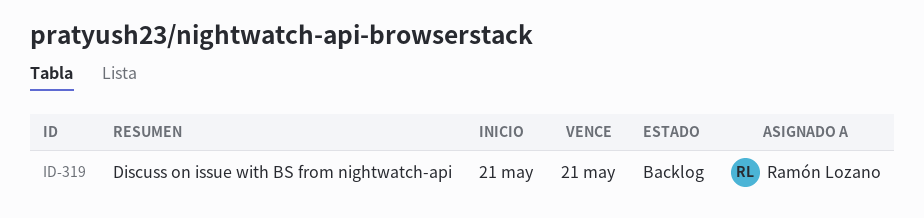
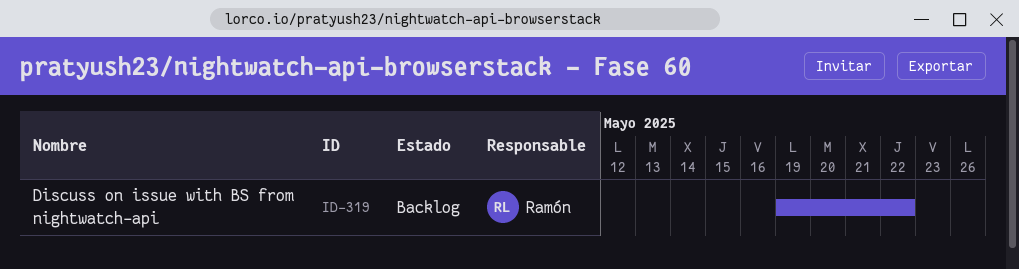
ID-319, start: May 21 -> May 19
ID-319, due: May 21 -> May 22

